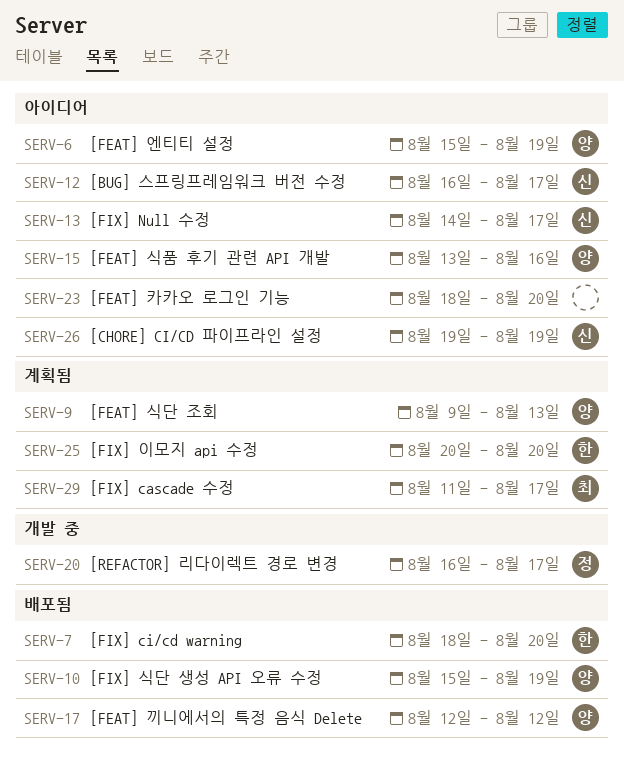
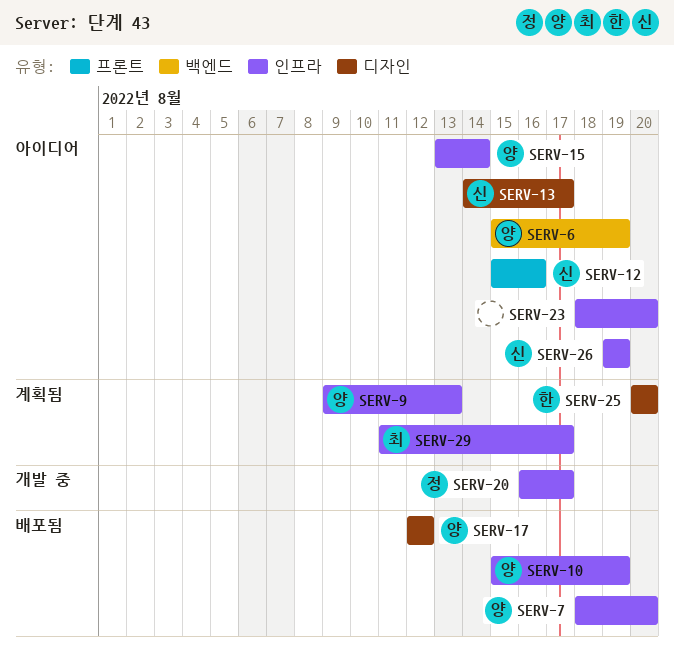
SERV-7, owner: 한 -> 양
SERV-12, start: Aug 16 -> Aug 15
SERV-12, due: Aug 17 -> Aug 16
SERV-15, due: Aug 16 -> Aug 14

